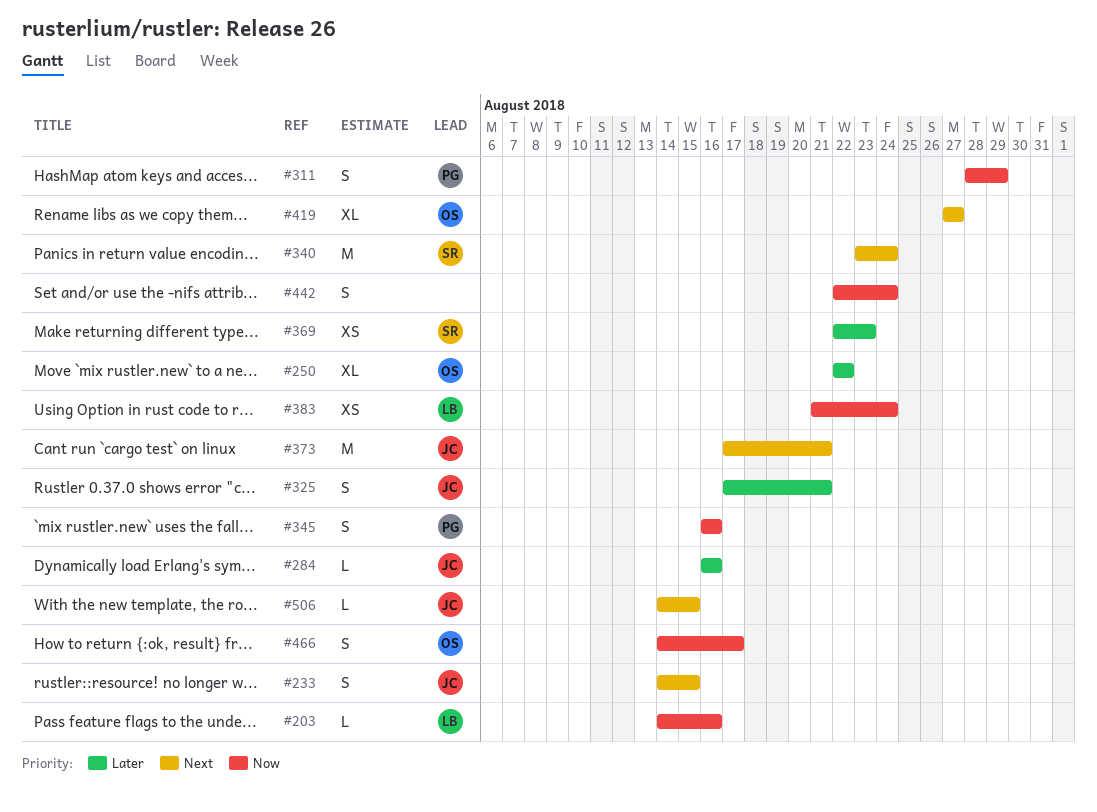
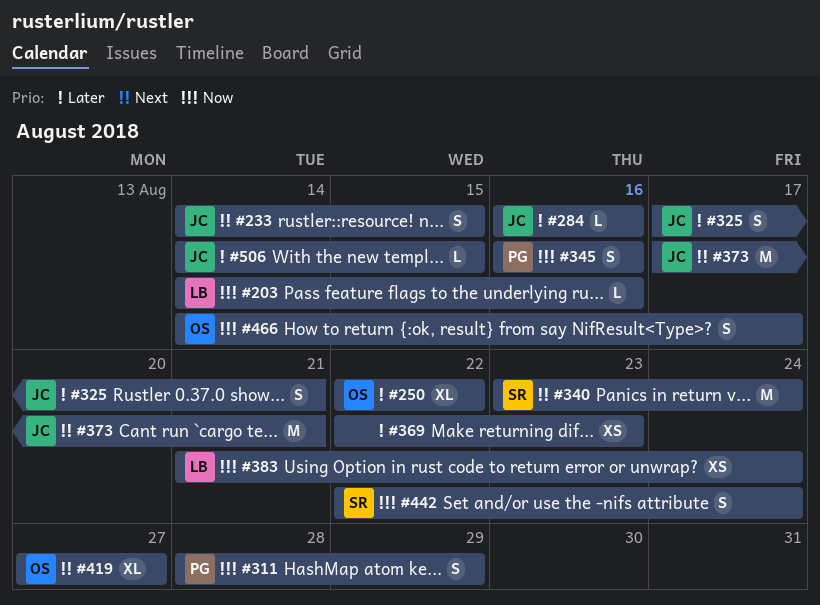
#369, owner: SR -> none
#442, owner: none -> SR
#506, priority: Next -> Later

